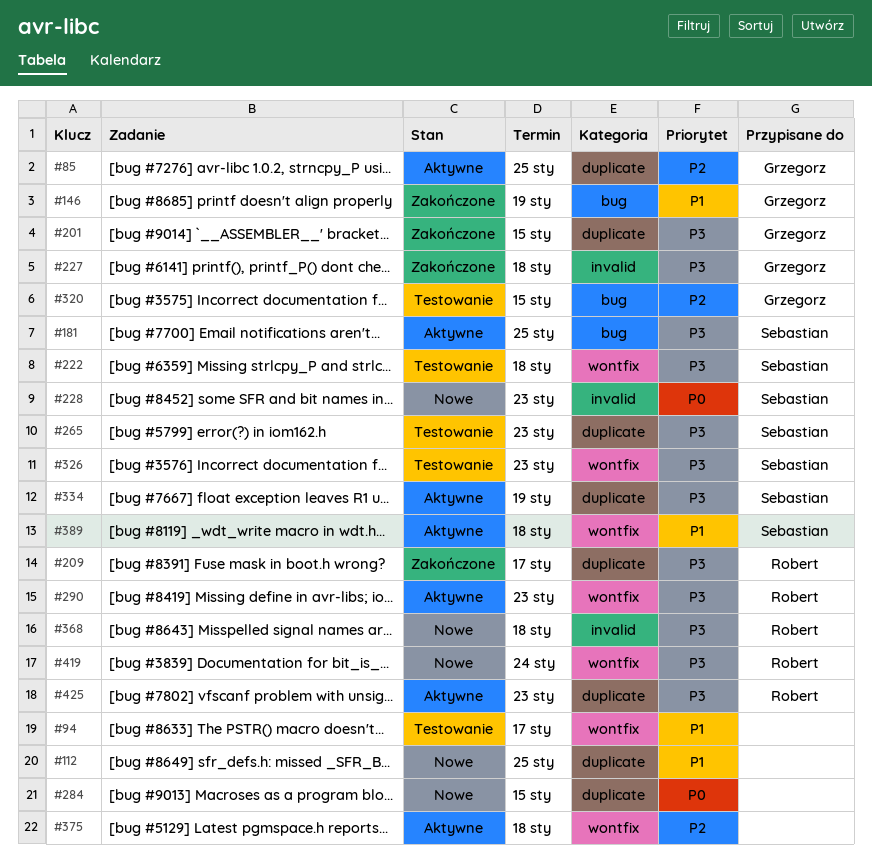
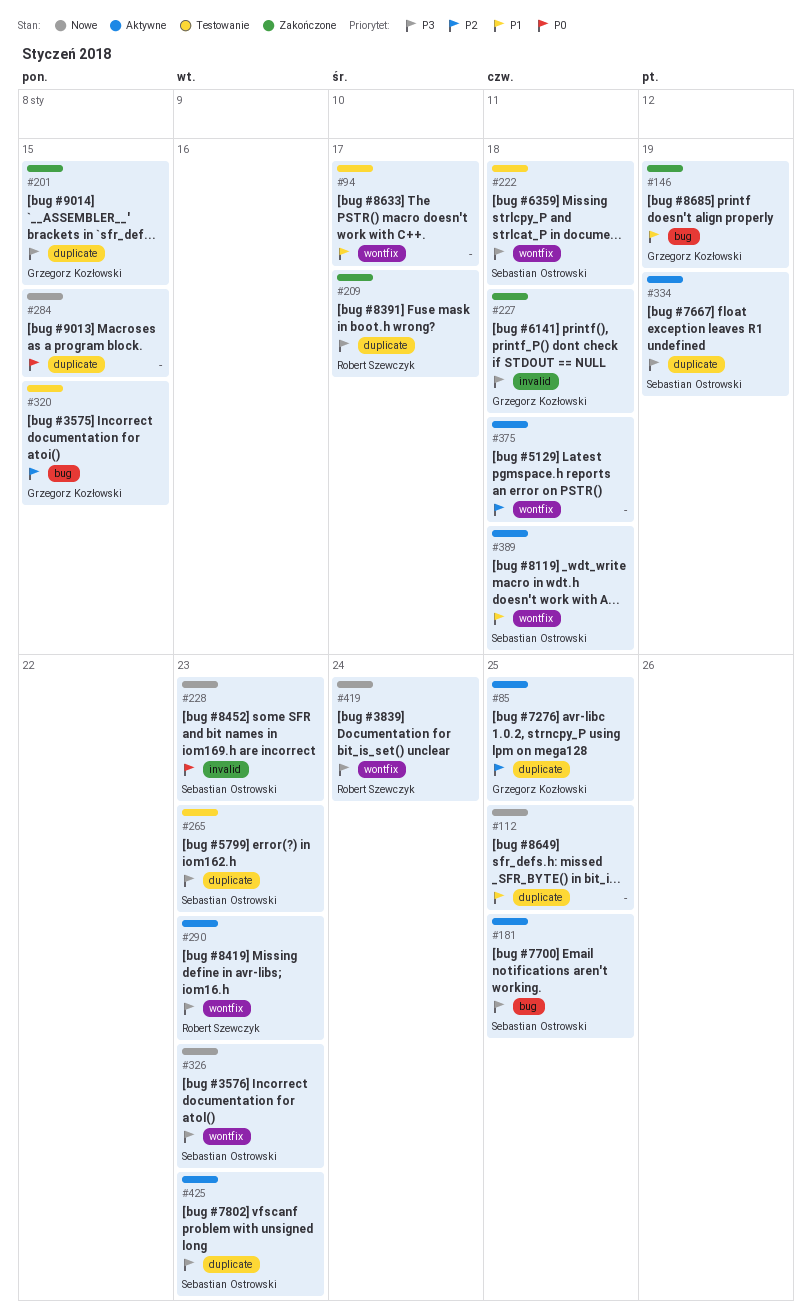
#326, status: Testowanie -> Nowe
#368: present -> none
#425, owner: Robert Szewczyk -> Sebastian Ostrowski

